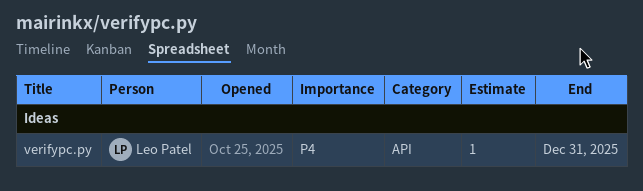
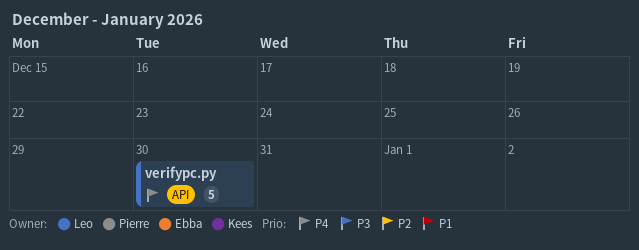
verifypc.py, estimate: 1 -> 5
verifypc.py, due: Dec 31 -> Dec 30

